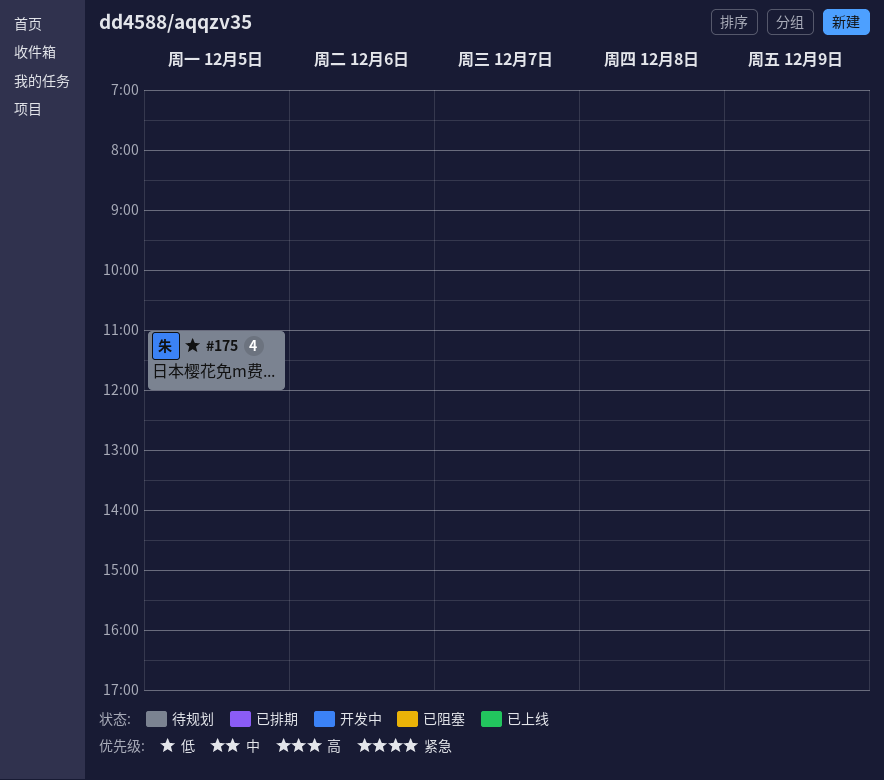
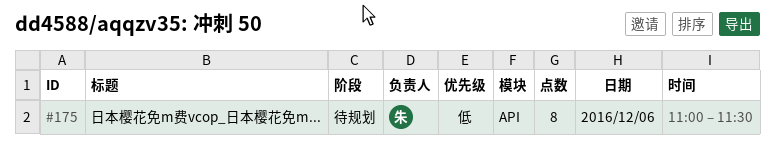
#175, estimate: 4 -> 8
#175, day: Dec 5 -> Dec 6
#175, ends: 12:00 -> 11:30

